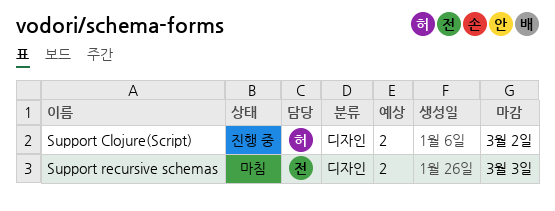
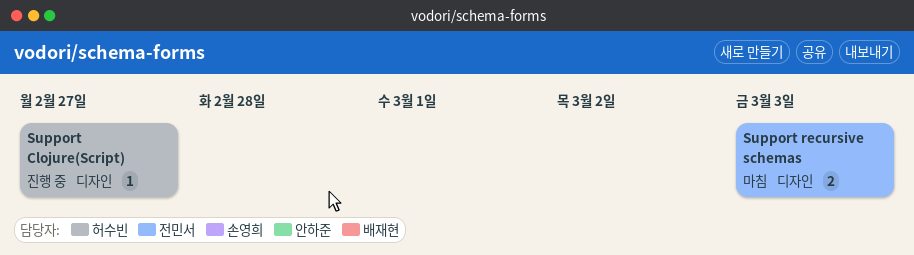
Support Clojure(Script), estimate: 2 -> 1
Support Clojure(Script), due: Mar 2 -> Feb 27

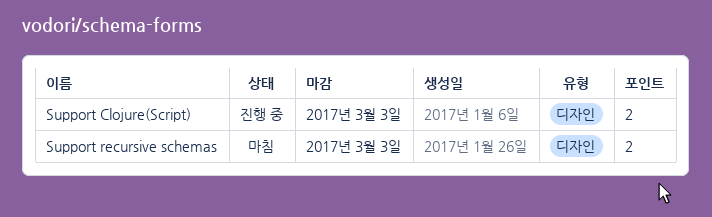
Support Clojure(Script), estimate: 1 -> 2
Support Clojure(Script), due: Feb 27 -> Mar 3

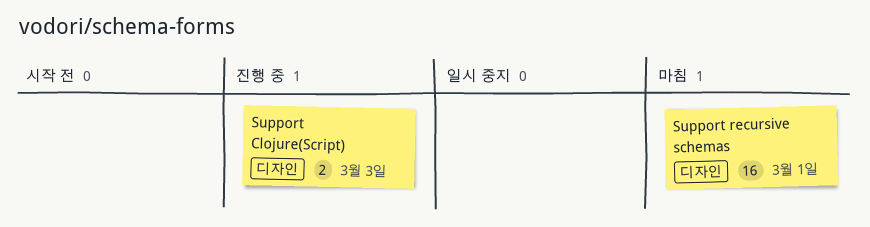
Support recursive schemas, estimate: 2 -> 16
Support recursive schemas, due: Mar 3 -> Mar 1

